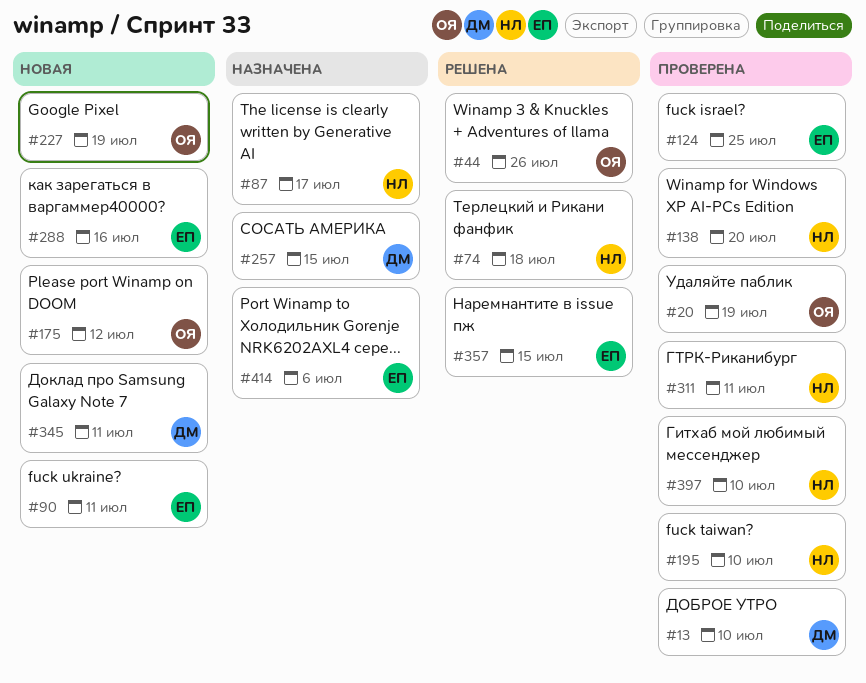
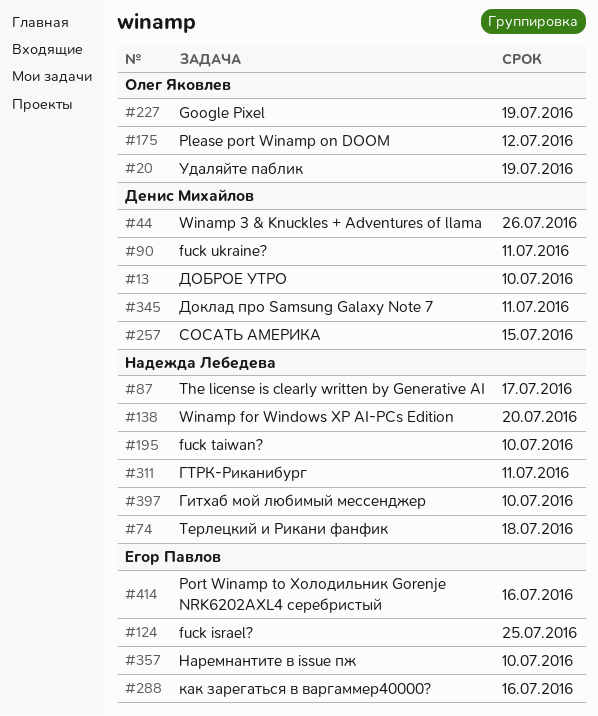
#44, owner: Олег Яковлев -> Денис Михайлов
#90, owner: Егор Павлов -> Денис Михайлов
#357, due: Jul 15 -> Jul 10
#414, due: Jul 6 -> Jul 16

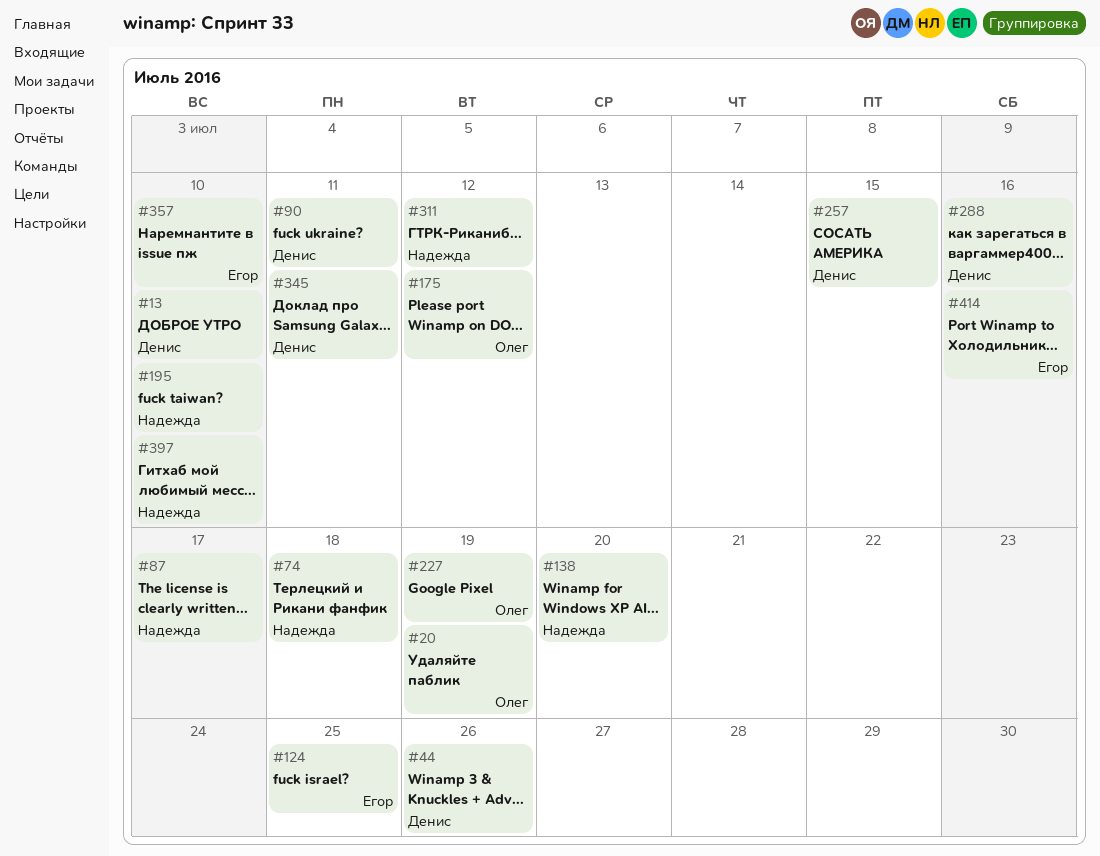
#288, owner: Егор Павлов -> Денис Михайлов
#311, due: Jul 11 -> Jul 12

